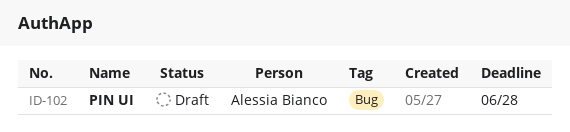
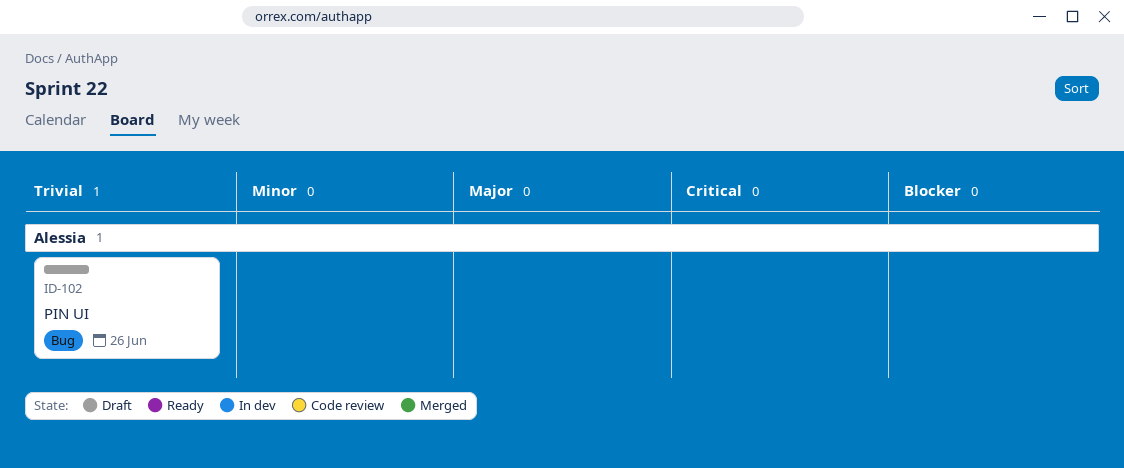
ID-102, due: Jun 28 -> Jun 26

